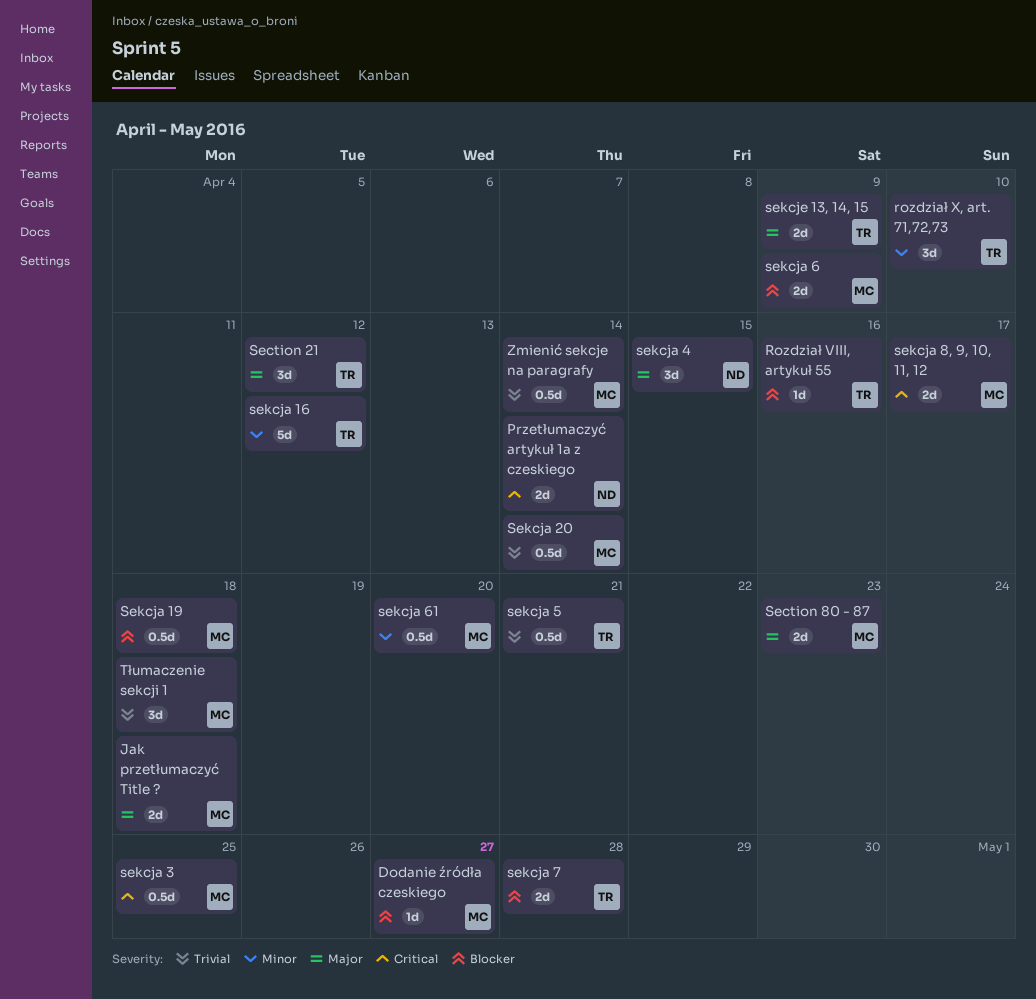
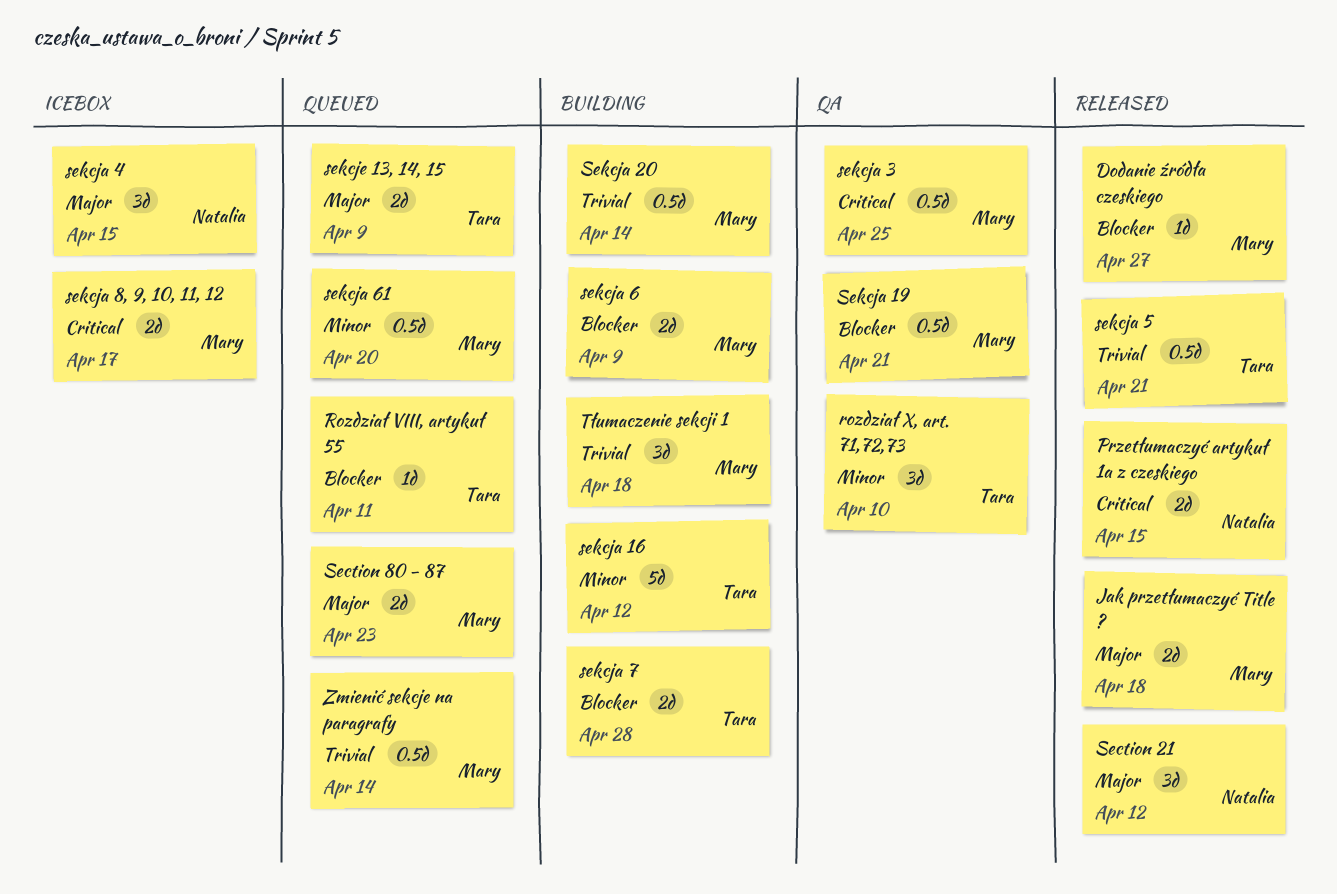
Przetłumaczyć artykuł 1a z czeskiego, due: Apr 14 -> Apr 15
Rozdział VIII, artykuł 55, due: Apr 16 -> Apr 11
Section 21, owner: Tara -> Natalia
Sekcja 19, due: Apr 18 -> Apr 21

